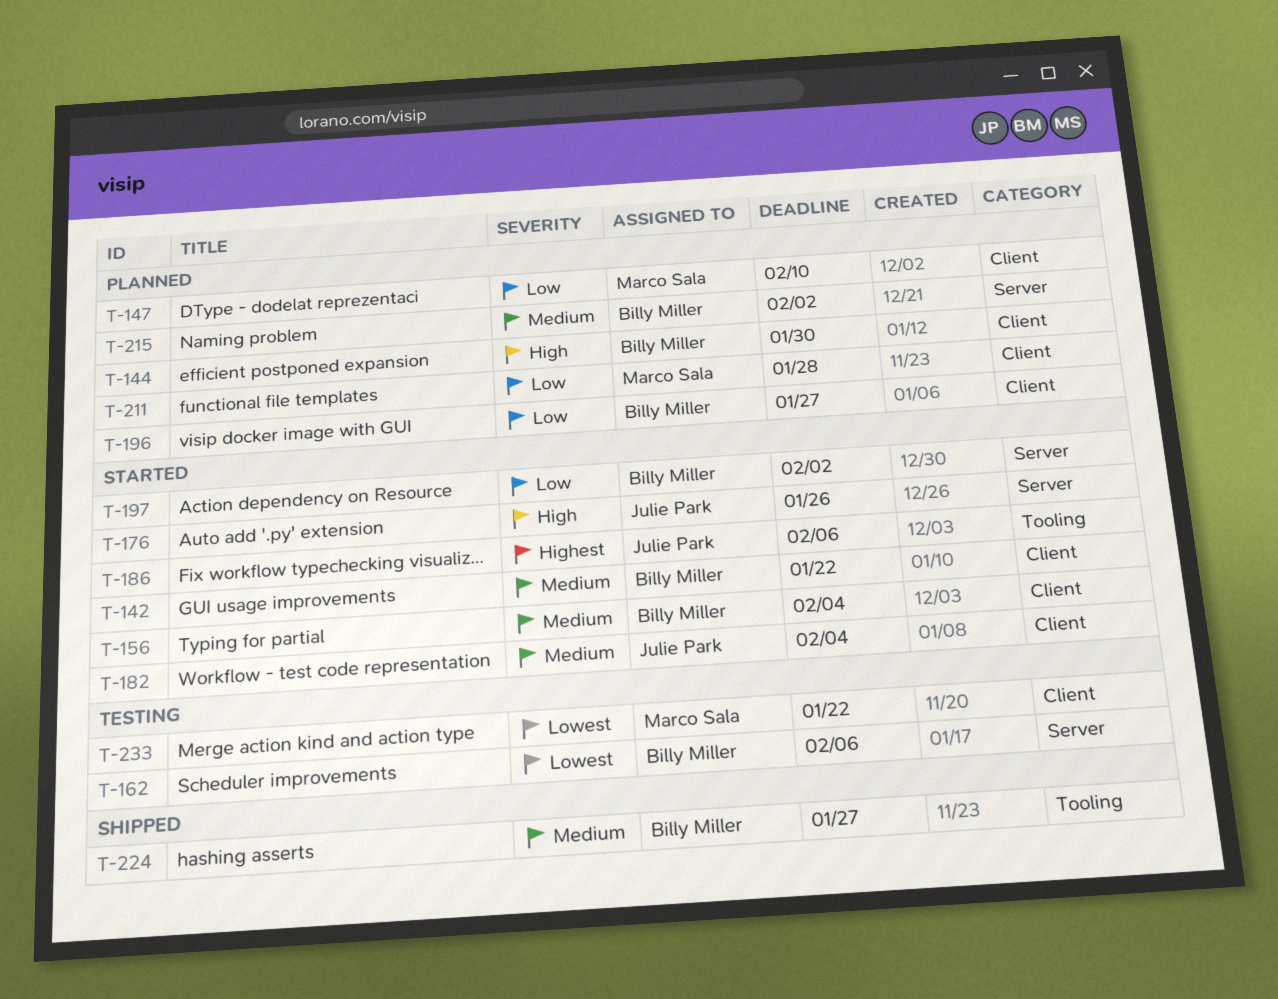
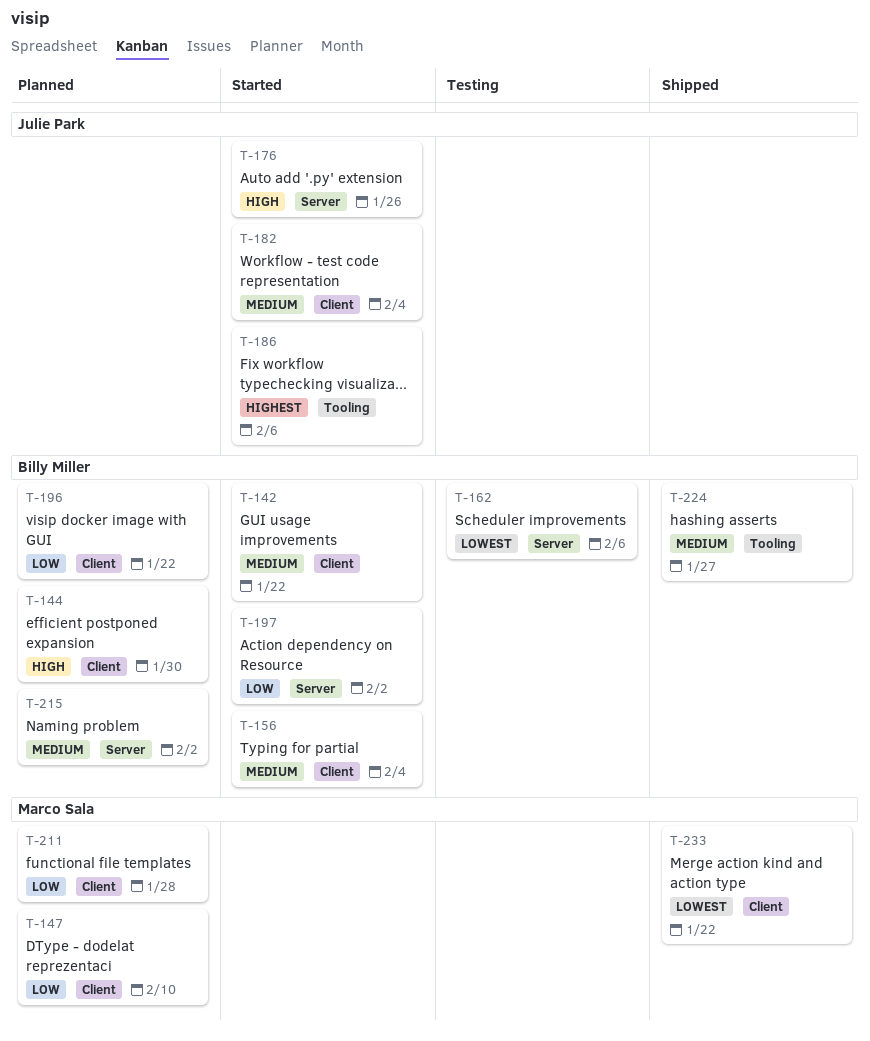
T-196, due: Jan 27 -> Jan 22
T-233, status: Testing -> Shipped

